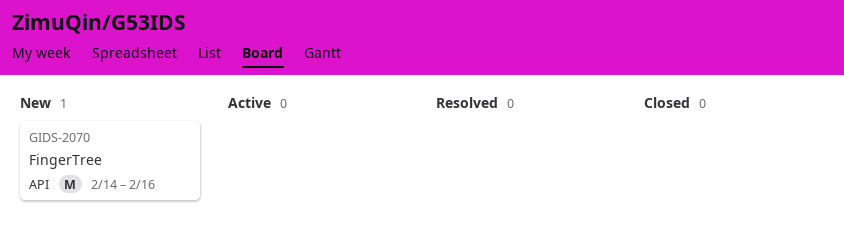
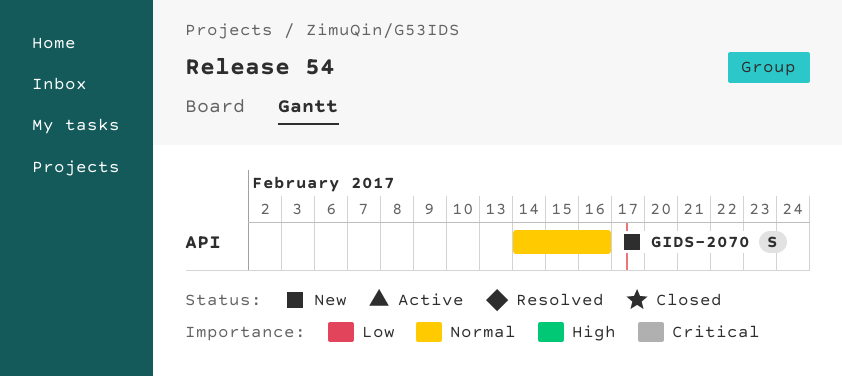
GIDS-2070, estimate: M -> S

